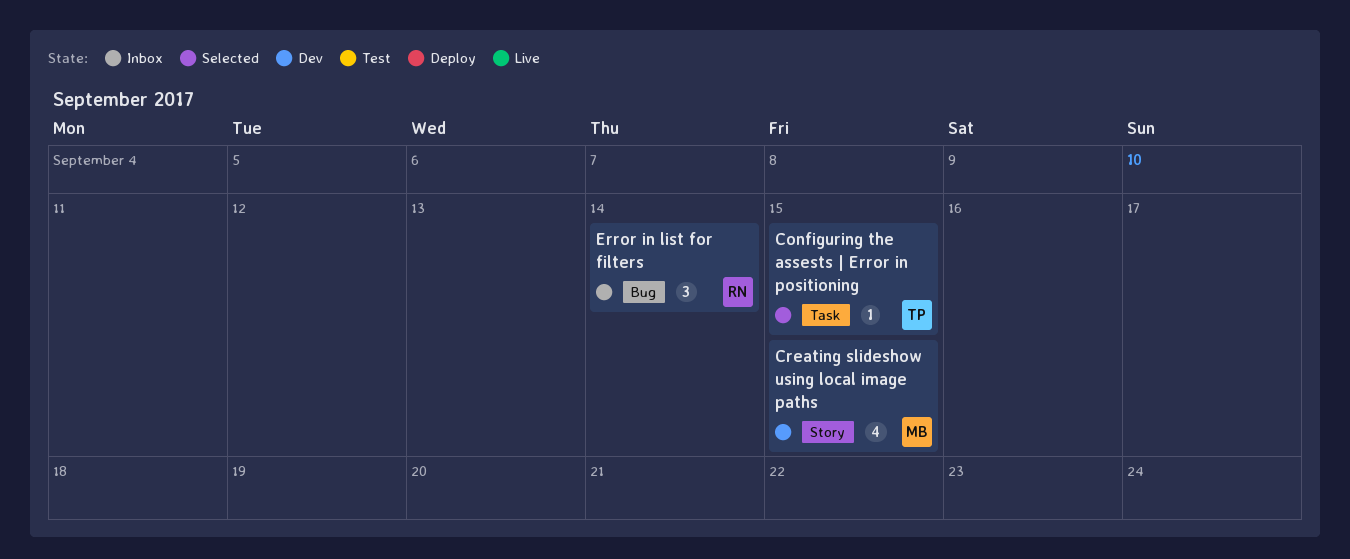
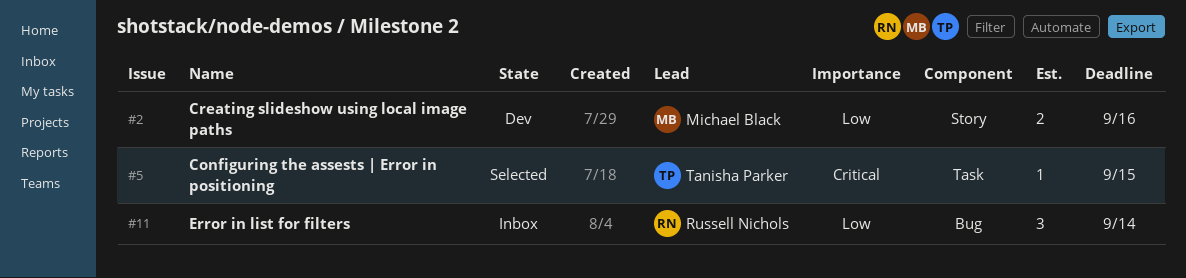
Creating slideshow using local image paths, estimate: 4 -> 2
Creating slideshow using local image paths, due: Sep 15 -> Sep 16

